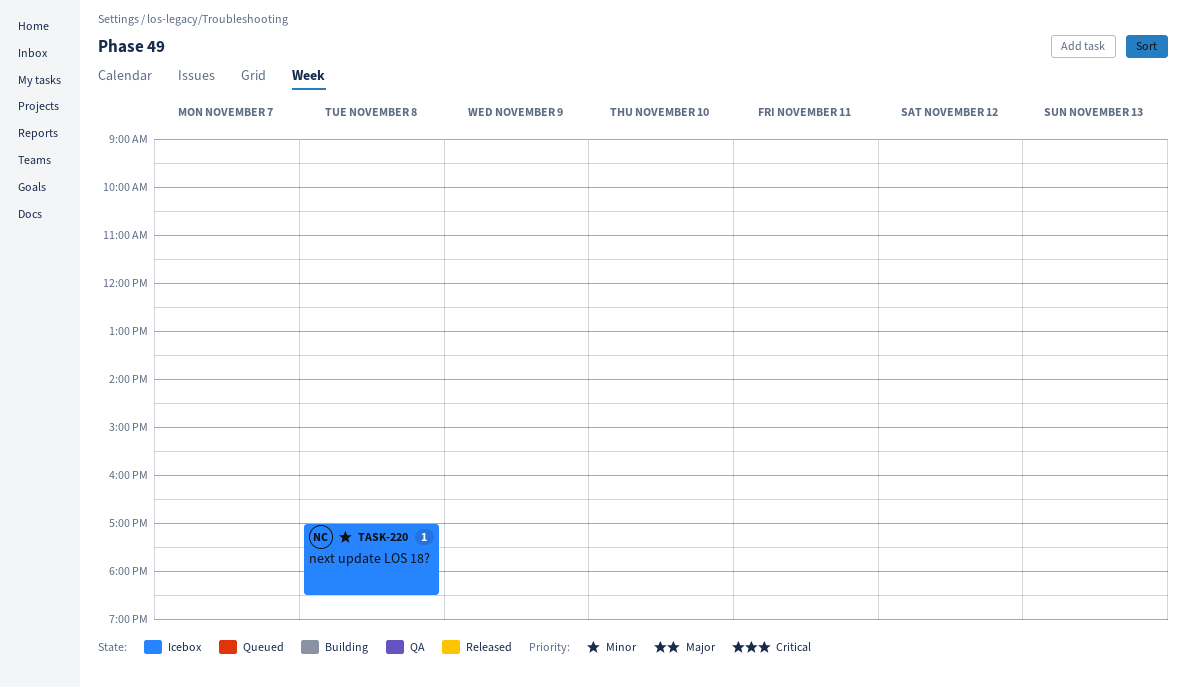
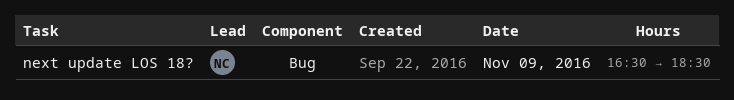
next update LOS 18?, day: Nov 8 -> Nov 9
next update LOS 18?, begins: 17:00 -> 16:30

